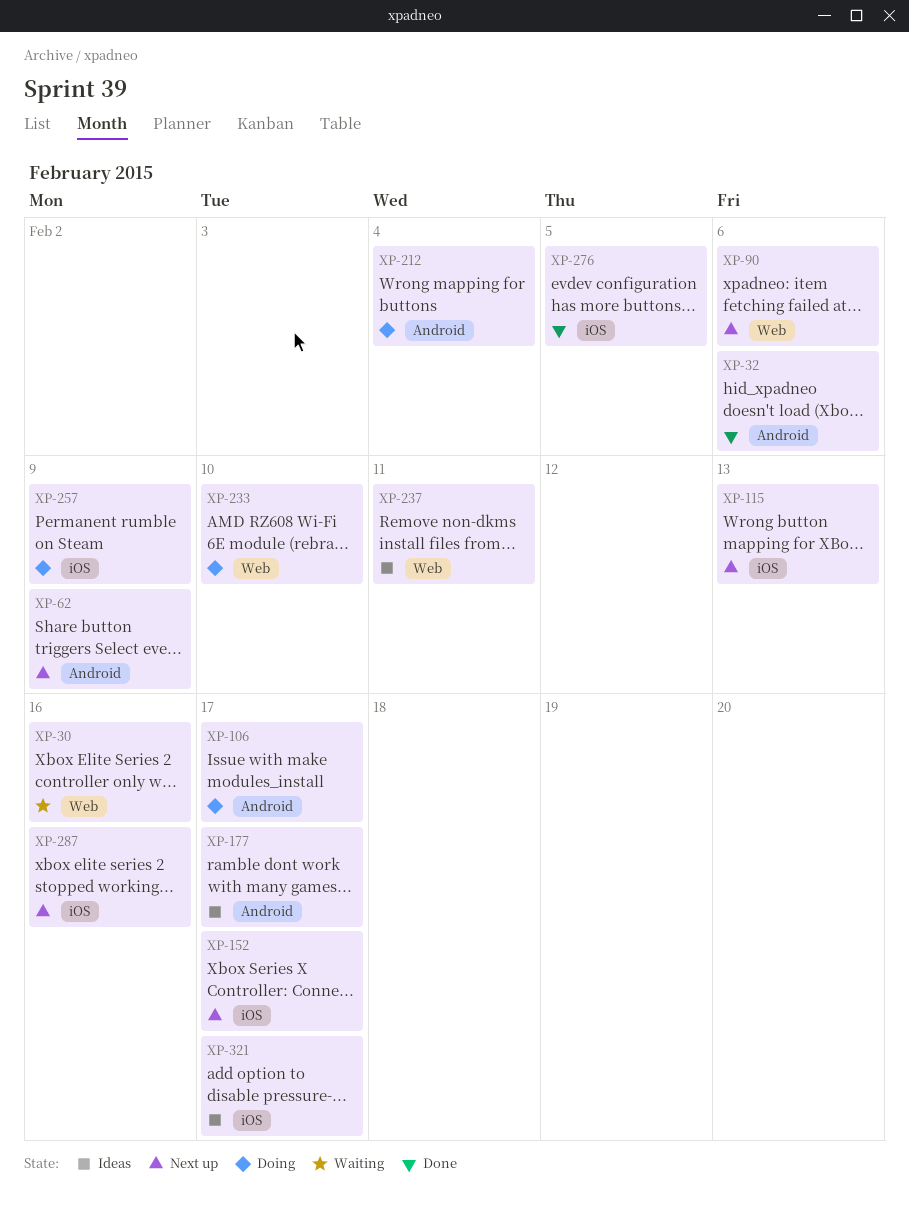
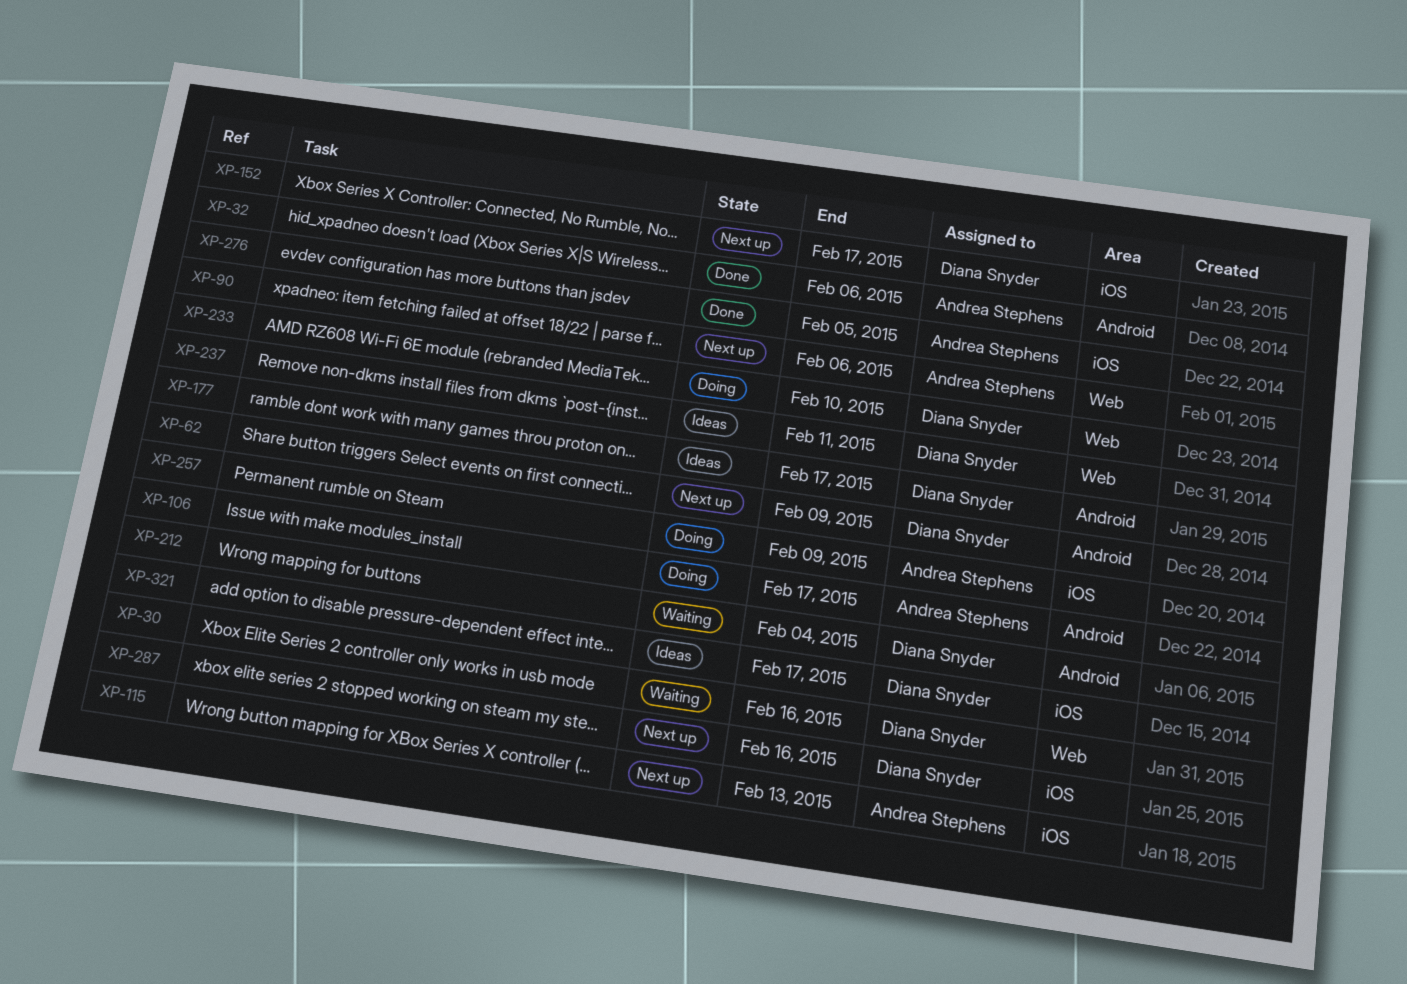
XP-212, status: Doing -> Waiting

